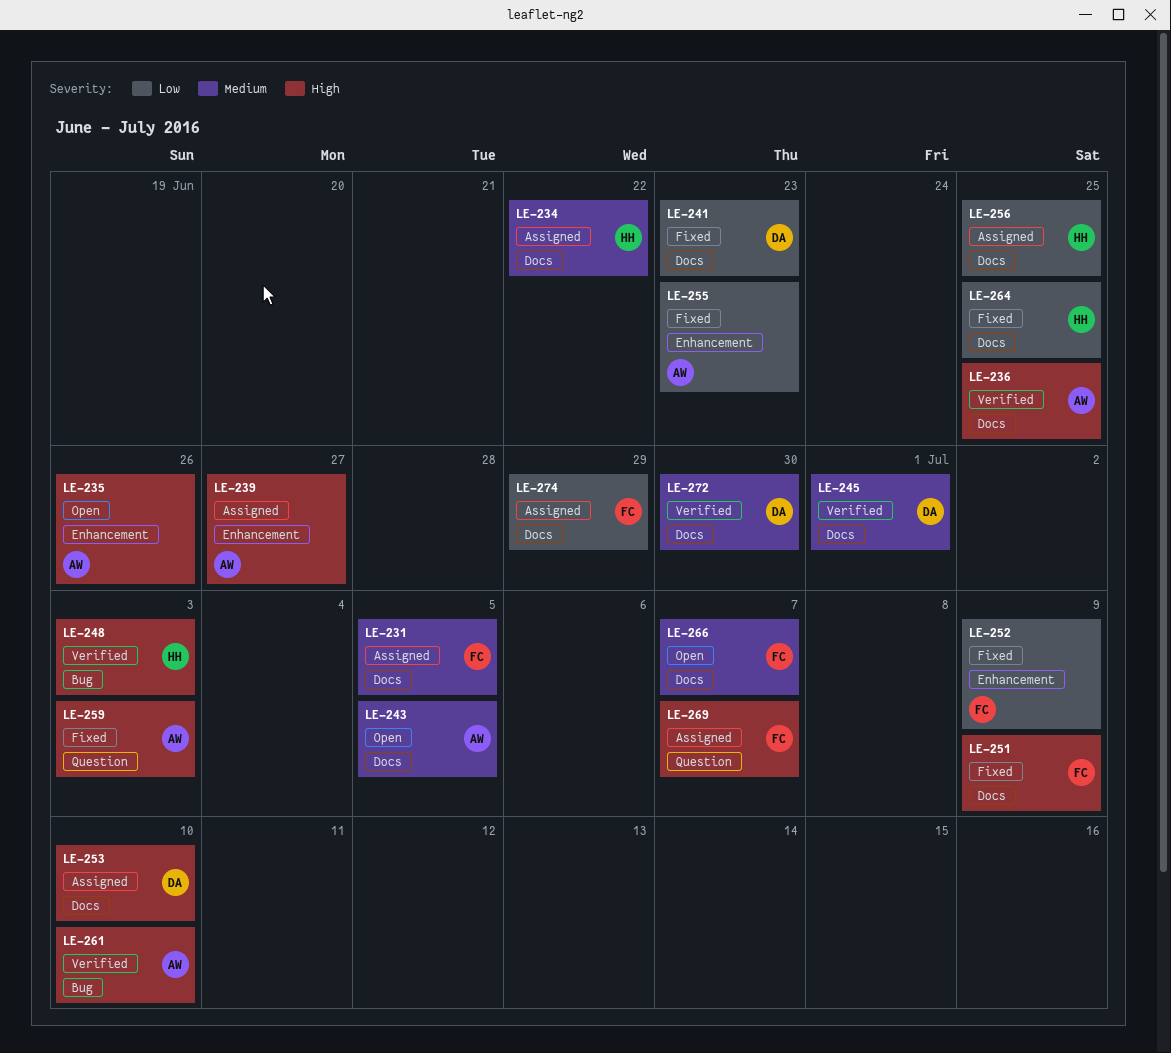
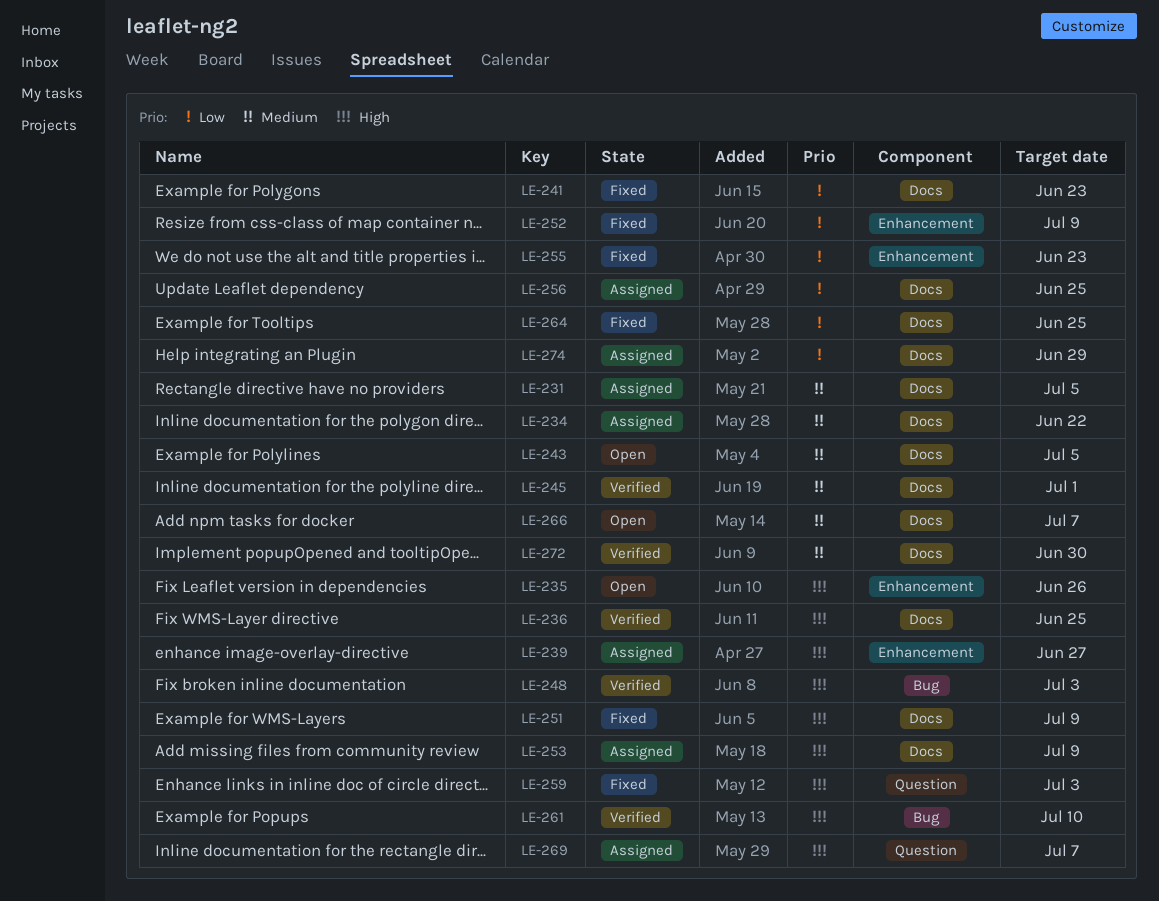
LE-253, due: Jul 10 -> Jul 9

